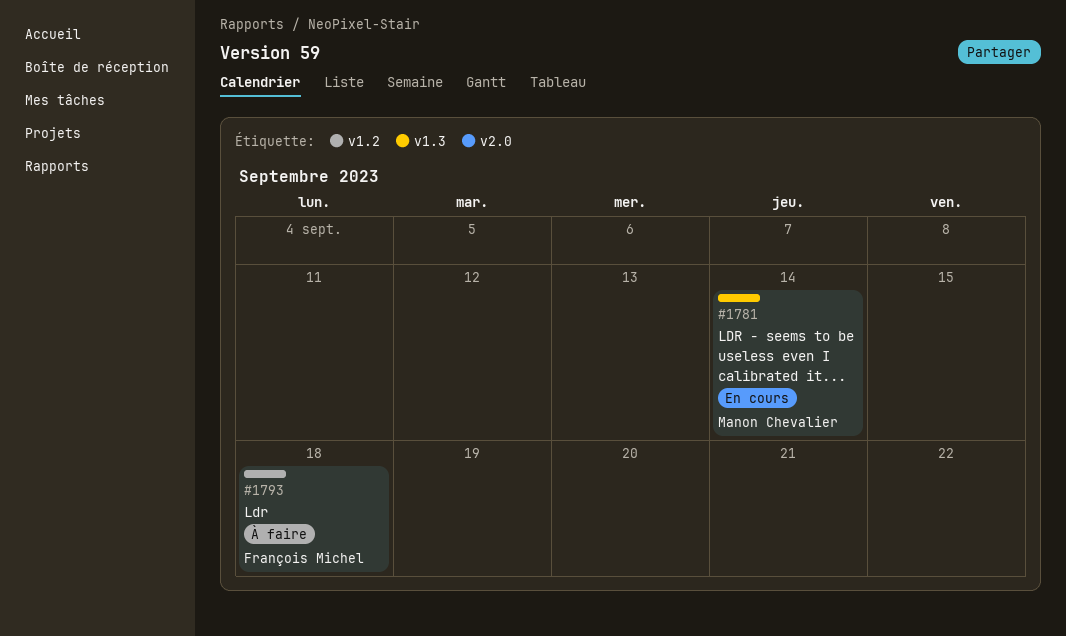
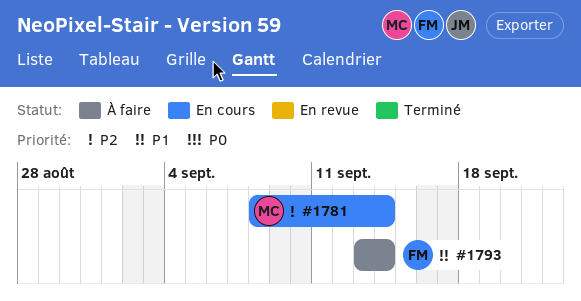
#1793, due: Sep 18 -> Sep 14

